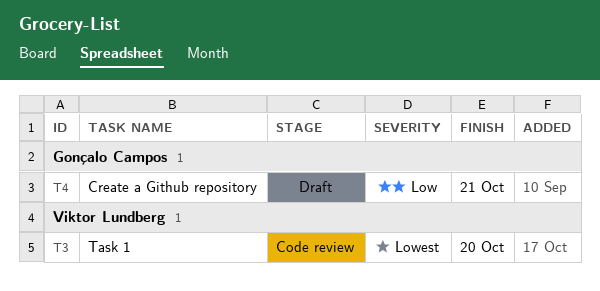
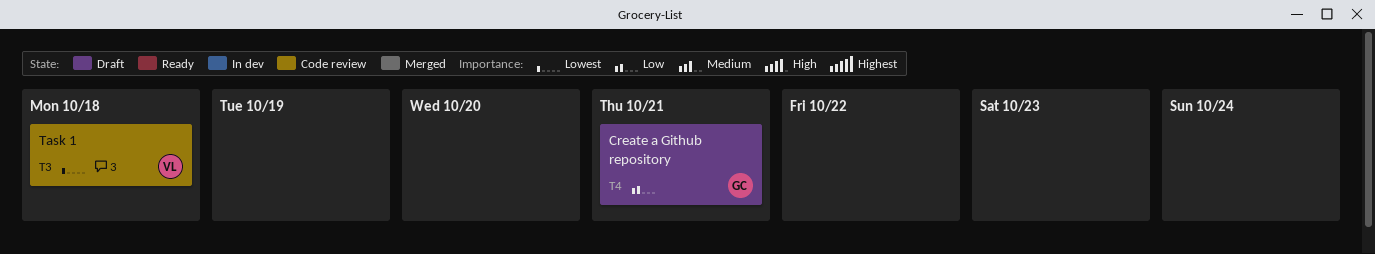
T3, due: Oct 20 -> Oct 18

